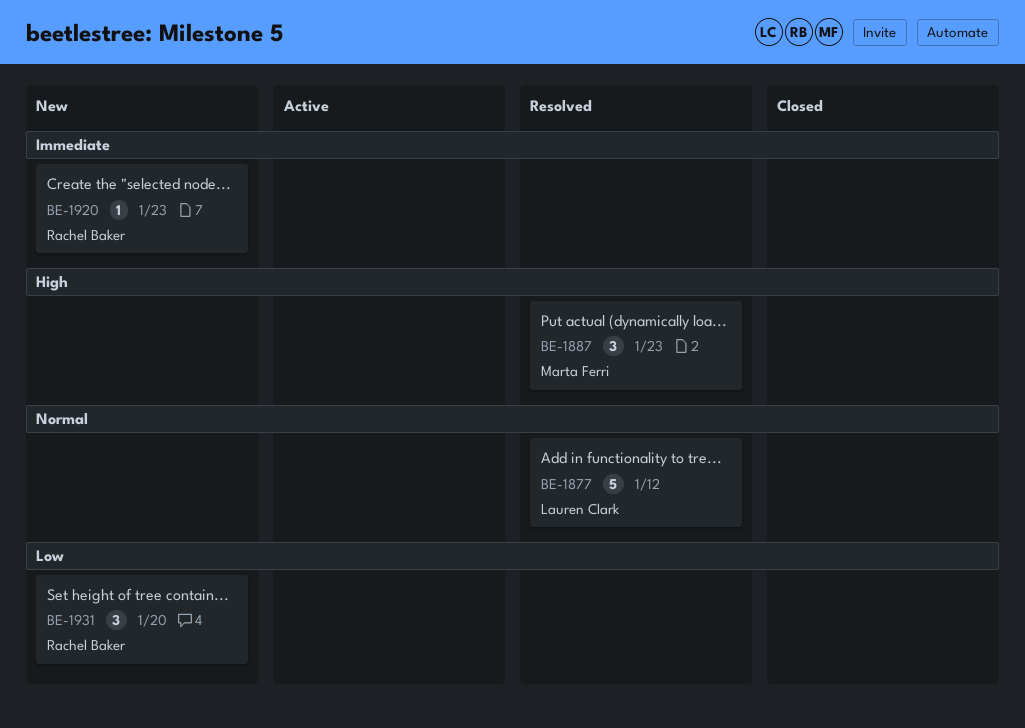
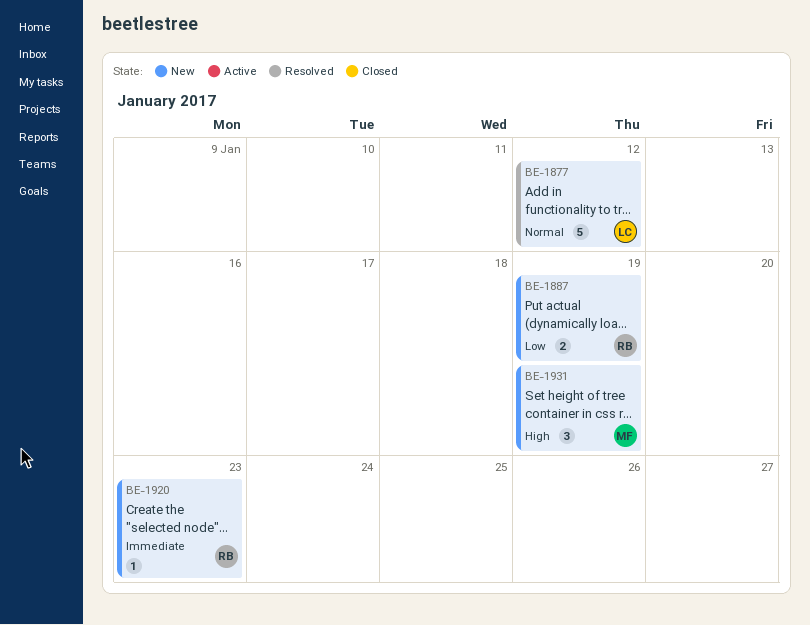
BE-1887, status: Resolved -> New
BE-1887, owner: Marta Ferri -> Rachel Baker
BE-1887, priority: High -> Low
BE-1887, estimate: 3 -> 2
BE-1887, due: Jan 23 -> Jan 19
BE-1931, owner: Rachel Baker -> Marta Ferri
BE-1931, priority: Low -> High
BE-1931, due: Jan 20 -> Jan 19

